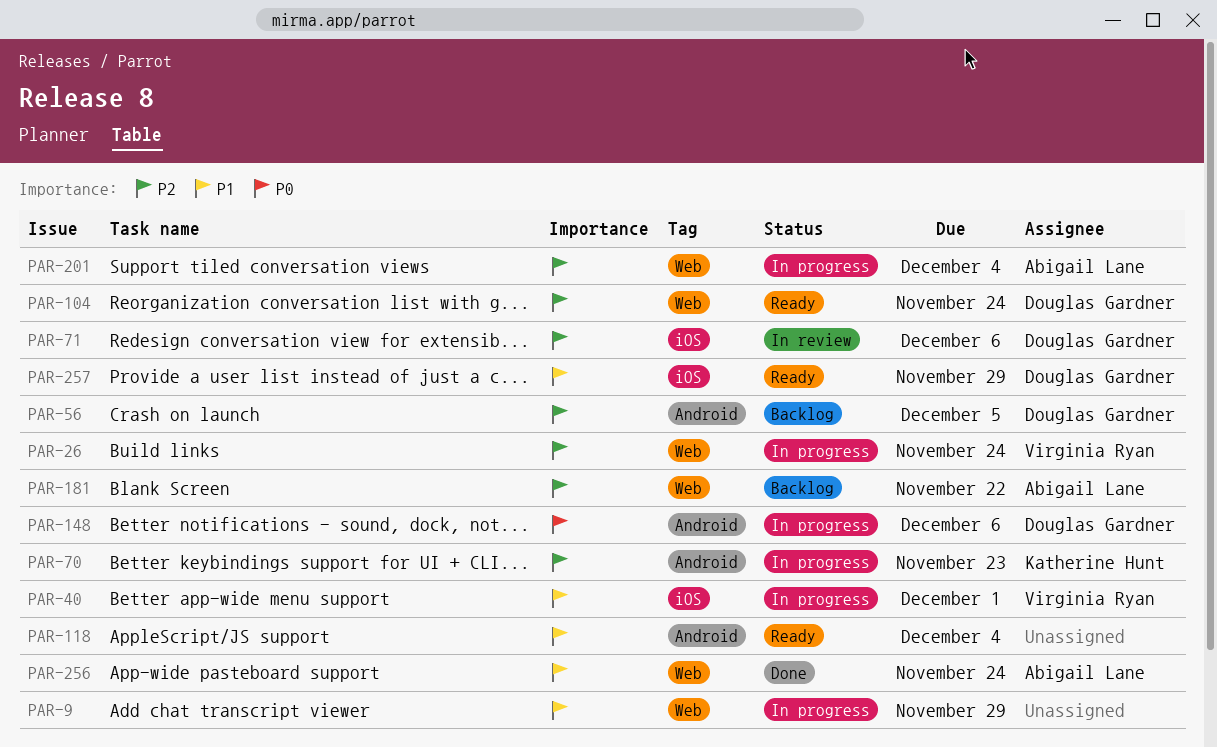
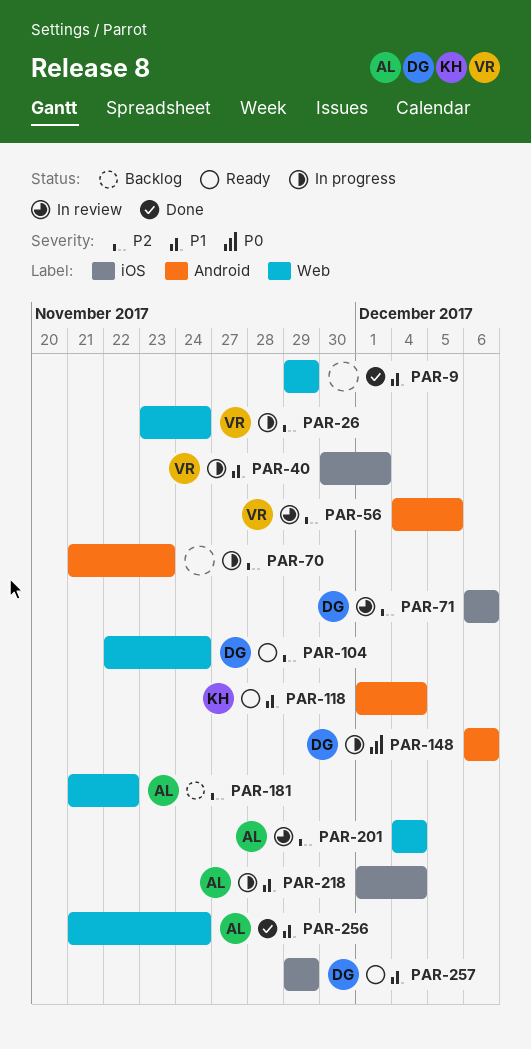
PAR-9, status: In progress -> Done
PAR-56, status: Backlog -> In review
PAR-56, owner: Douglas Gardner -> Virginia Ryan
PAR-70, owner: Katherine Hunt -> none
PAR-118, owner: none -> Katherine Hunt
PAR-201, status: In progress -> In review
PAR-218: none -> present

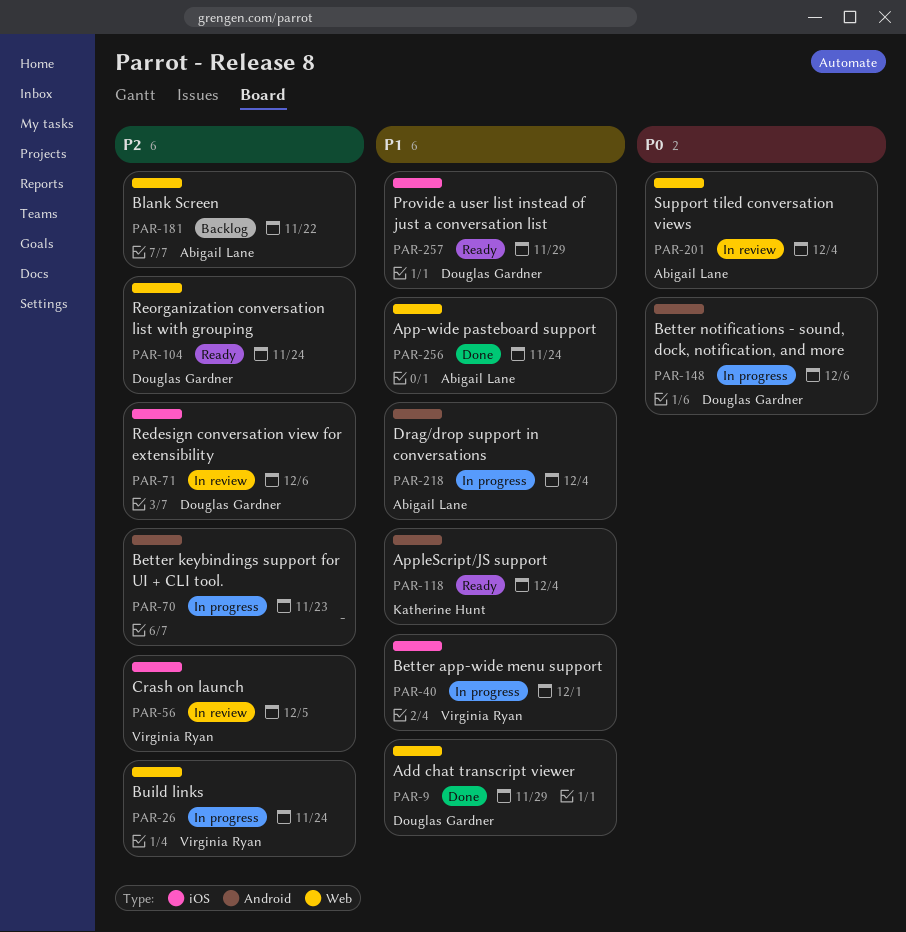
PAR-9, owner: none -> Douglas Gardner
PAR-56, label: Android -> iOS
PAR-201, priority: P2 -> P0
PAR-218, label: iOS -> Android

